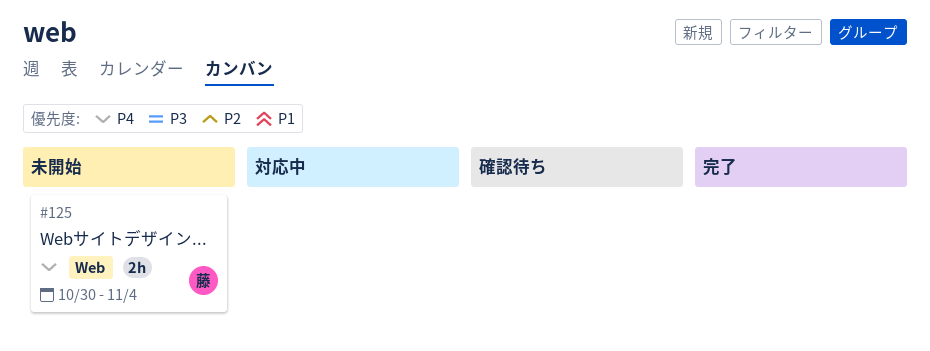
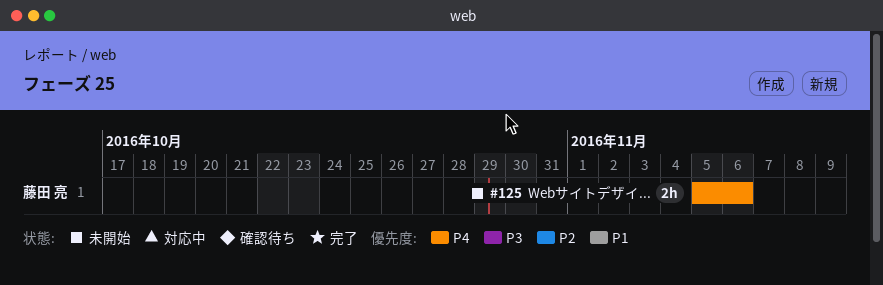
#125, start: Oct 30 -> Nov 5
#125, due: Nov 4 -> Nov 6

